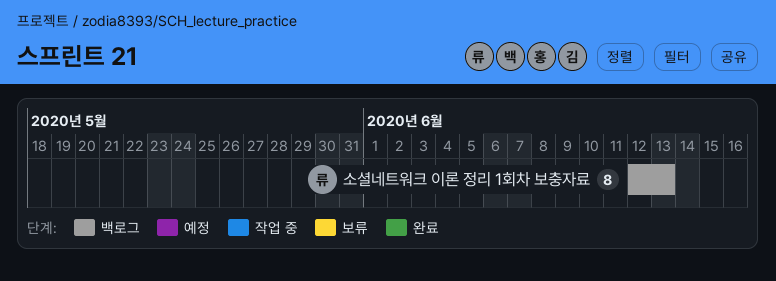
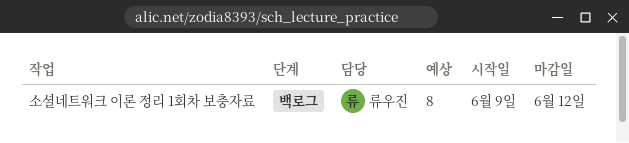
소셜네트워크 이론 정리 1회차 보충자료, start: Jun 12 -> Jun 9
소셜네트워크 이론 정리 1회차 보충자료, due: Jun 13 -> Jun 12

